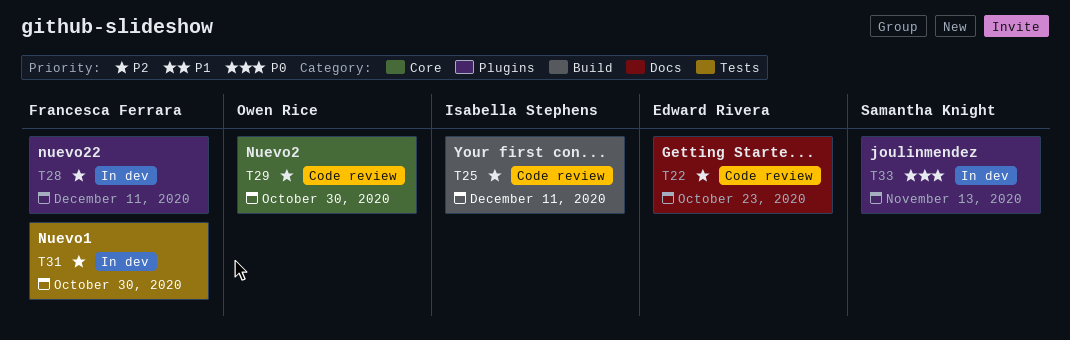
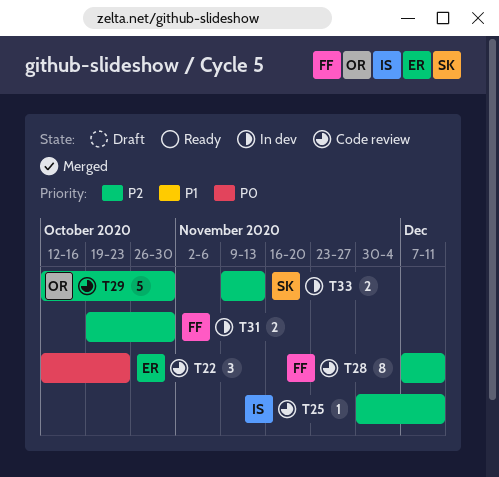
T22, priority: P2 -> P0
T28, status: In dev -> Code review
T33, priority: P0 -> P2

